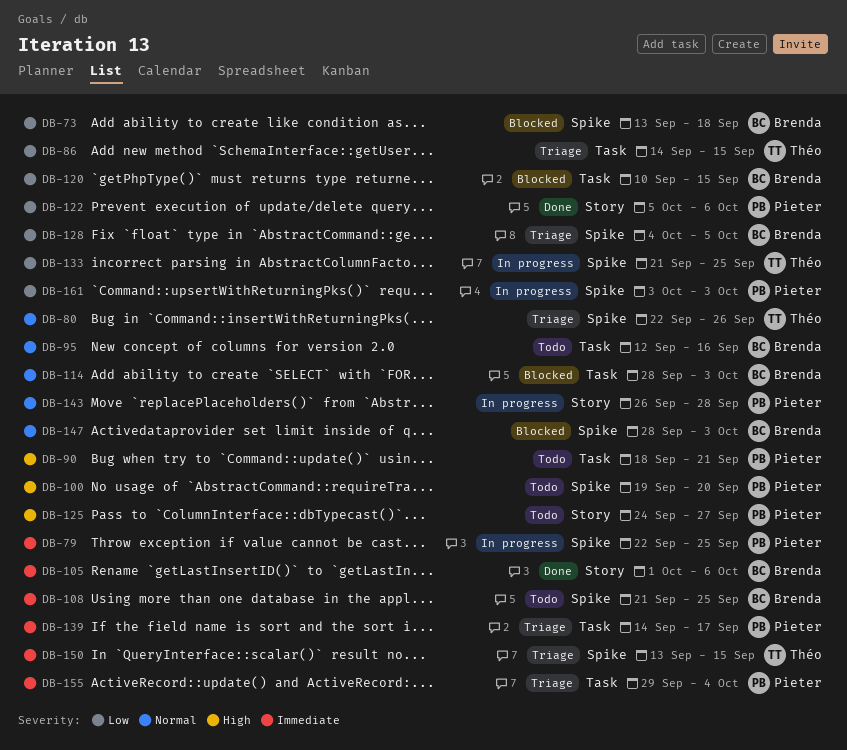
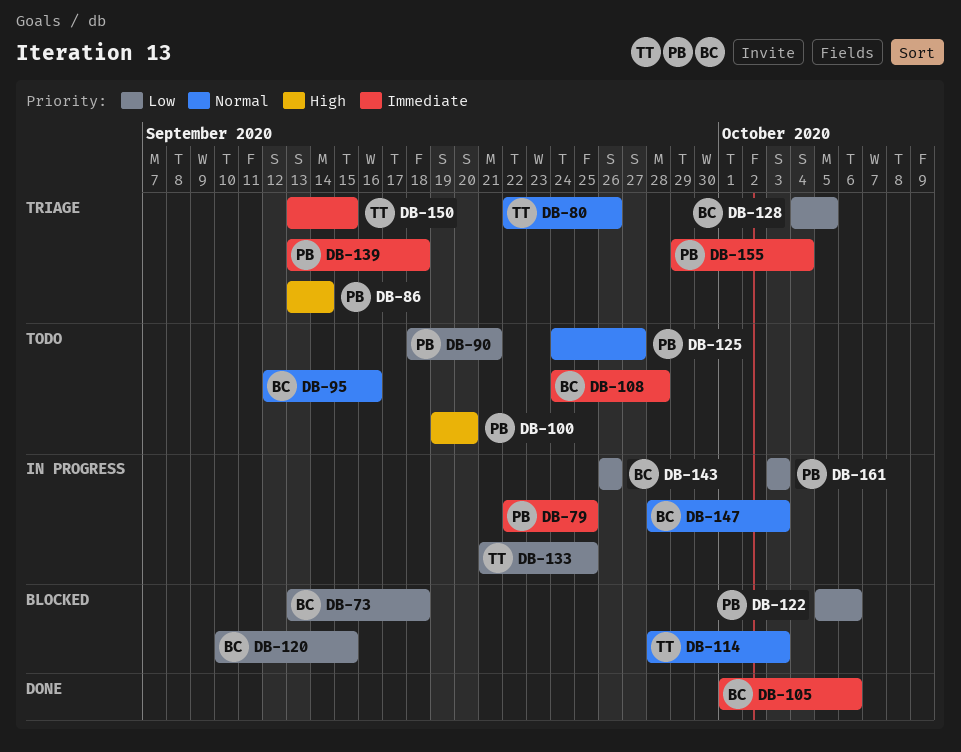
DB-86, owner: Théo -> Pieter
DB-86, priority: Low -> High
DB-86, start: Sep 14 -> Sep 13
DB-86, due: Sep 15 -> Sep 14
DB-90, priority: High -> Low
DB-108, start: Sep 21 -> Sep 24
DB-108, due: Sep 25 -> Sep 28
DB-114, owner: Brenda -> Théo
DB-122, status: Done -> Blocked
DB-125, priority: High -> Normal
DB-139, start: Sep 14 -> Sep 13
DB-139, due: Sep 17 -> Sep 18
DB-143, owner: Pieter -> Brenda
DB-143, priority: Normal -> Low
DB-143, due: Sep 28 -> Sep 26
DB-147, status: Blocked -> In progress

